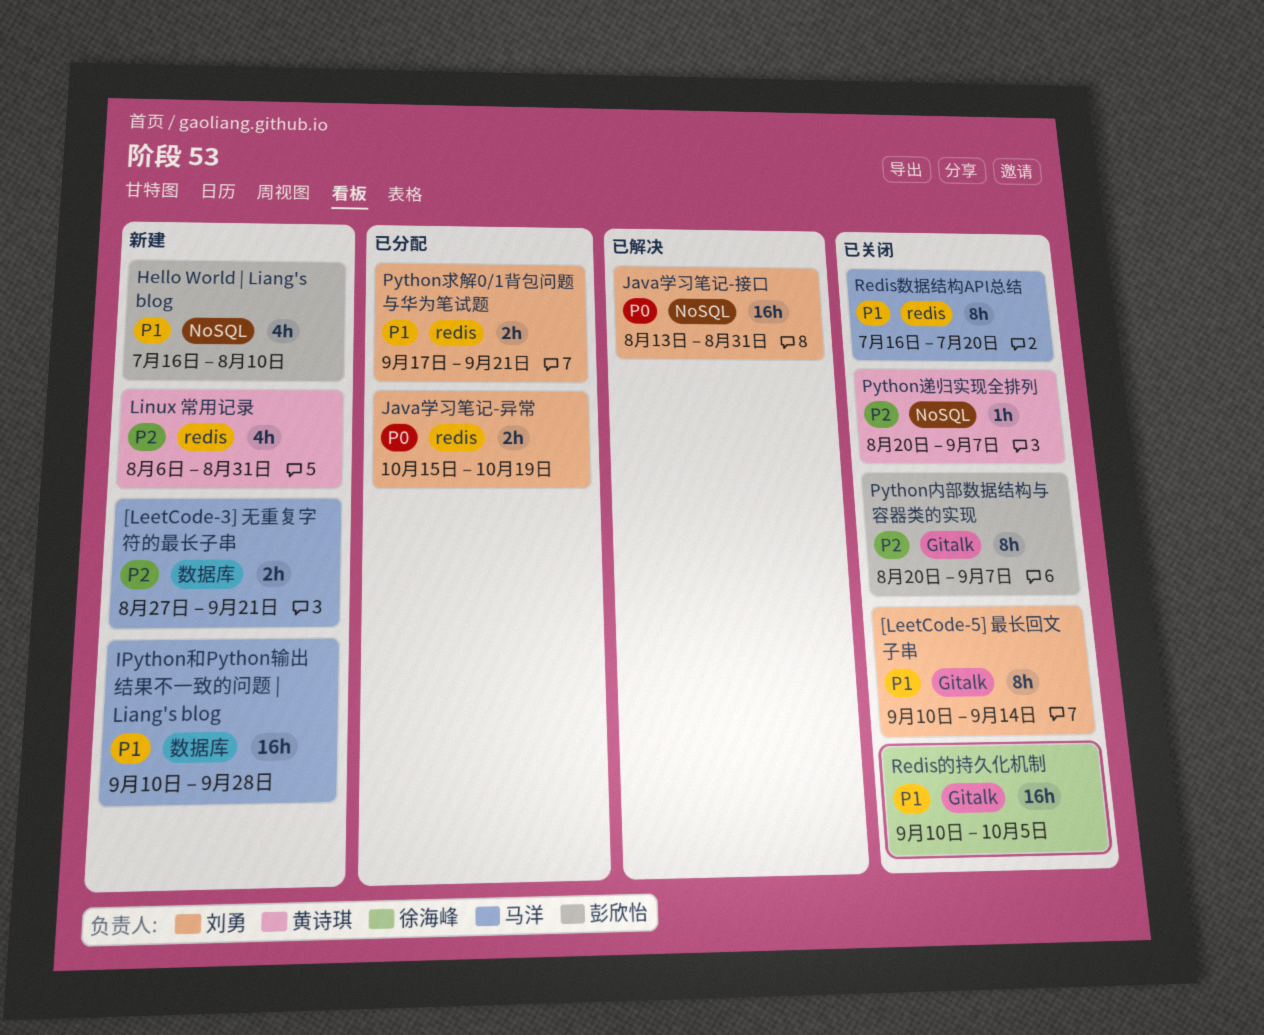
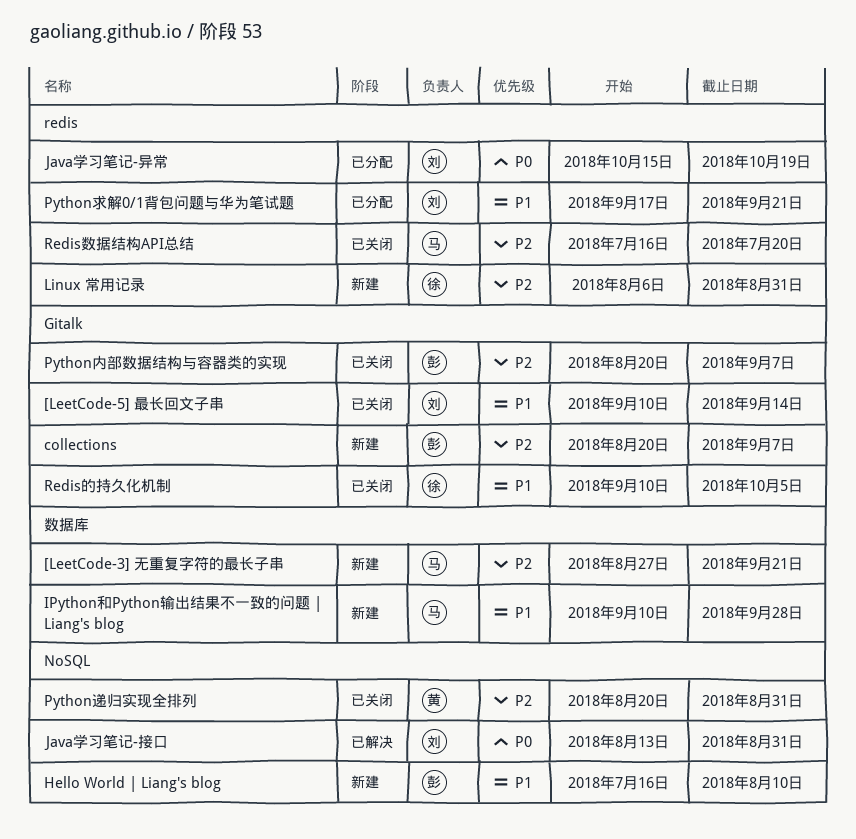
collections: none -> present
Linux 常用记录, owner: 黄诗琪 -> 徐海峰
Python递归实现全排列, due: Sep 7 -> Aug 31
Redis数据结构API总结, priority: P1 -> P2

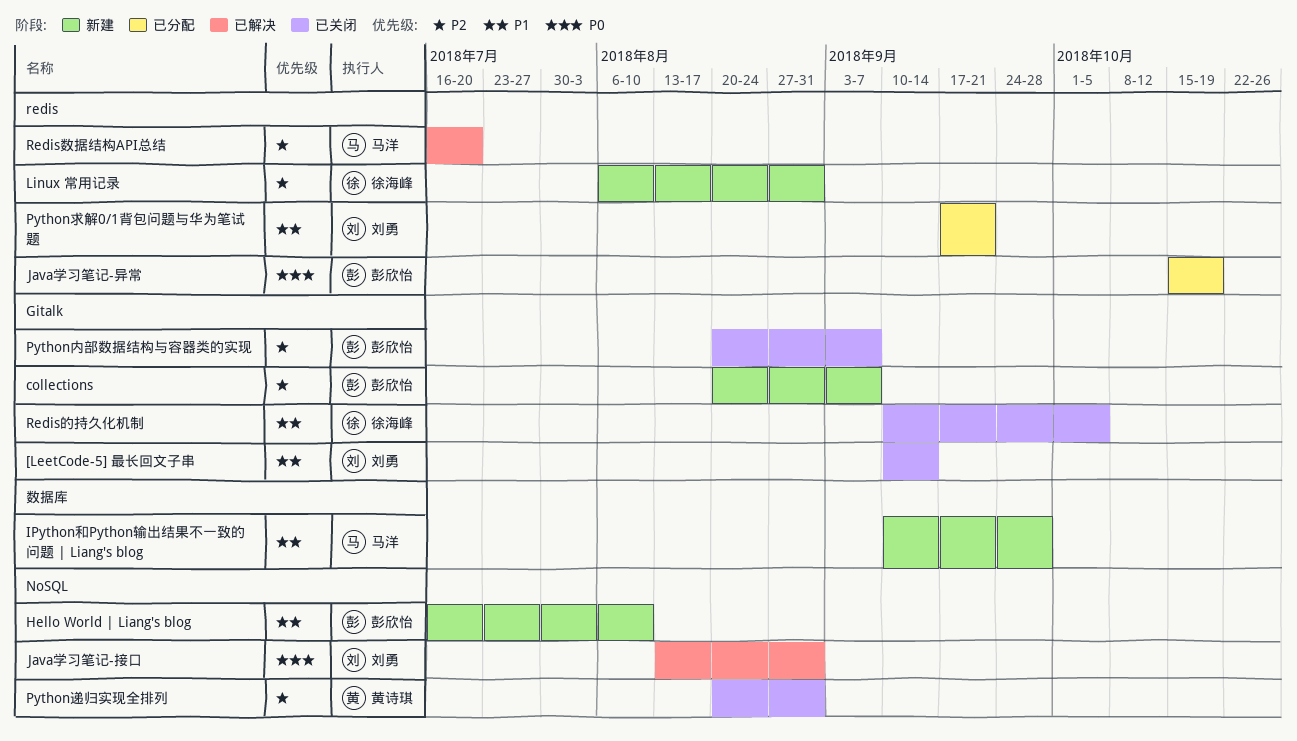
[LeetCode-3] 无重复字符的最长子串: present -> none
Java学习笔记-异常, owner: 刘勇 -> 彭欣怡
Redis数据结构API总结, status: 已关闭 -> 已解决

